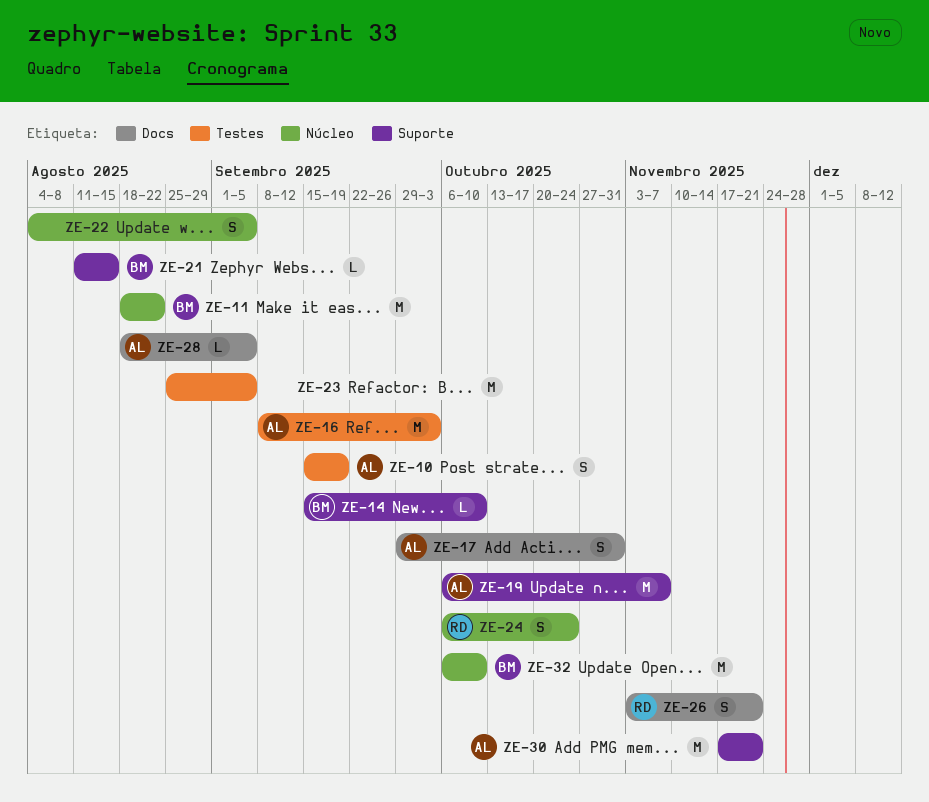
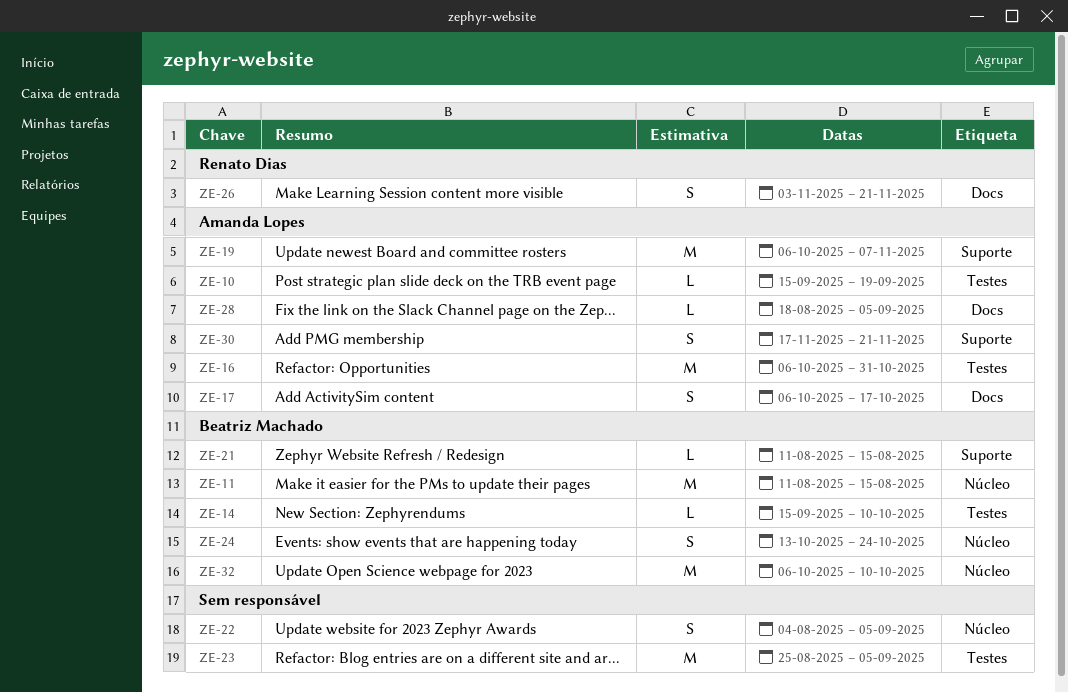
ZE-10, estimate: S -> L
ZE-11, start: Aug 18 -> Aug 11
ZE-11, due: Aug 22 -> Aug 15
ZE-14, label: Suporte -> Testes
ZE-16, start: Sep 8 -> Oct 6
ZE-16, due: Oct 3 -> Oct 31
ZE-17, start: Sep 29 -> Oct 6
ZE-17, due: Oct 31 -> Oct 17
ZE-24, owner: Renato Dias -> Beatriz Machado
ZE-24, start: Oct 6 -> Oct 13
ZE-30, estimate: M -> S

